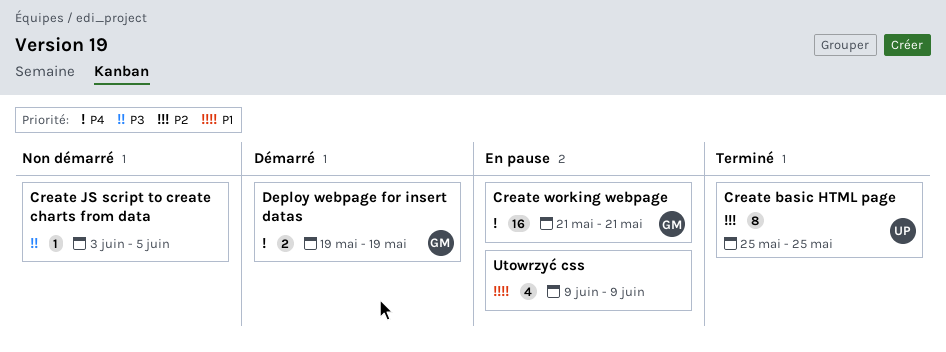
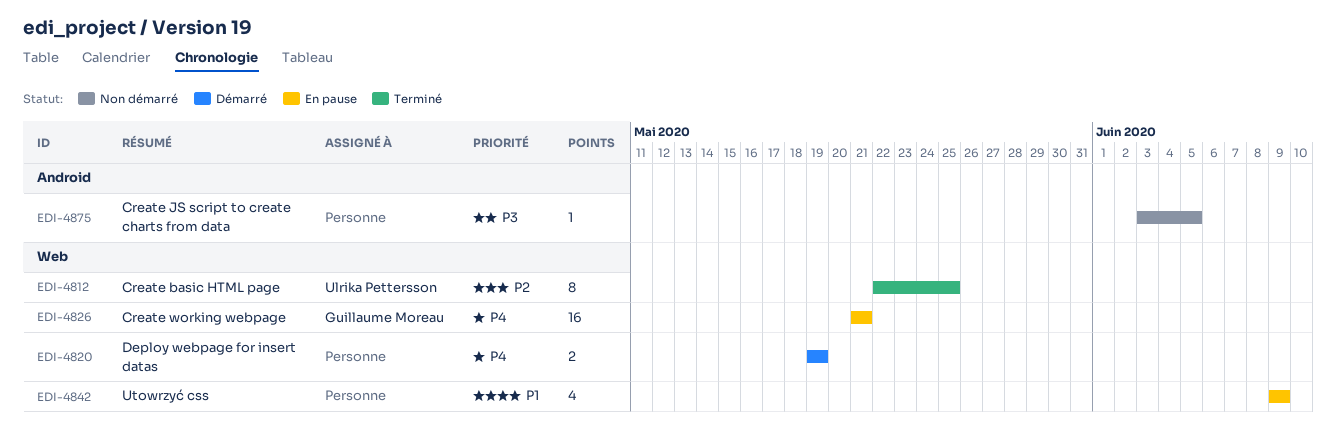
Create basic HTML page, start: May 25 -> May 22
Deploy webpage for insert datas, owner: Guillaume Moreau -> none

